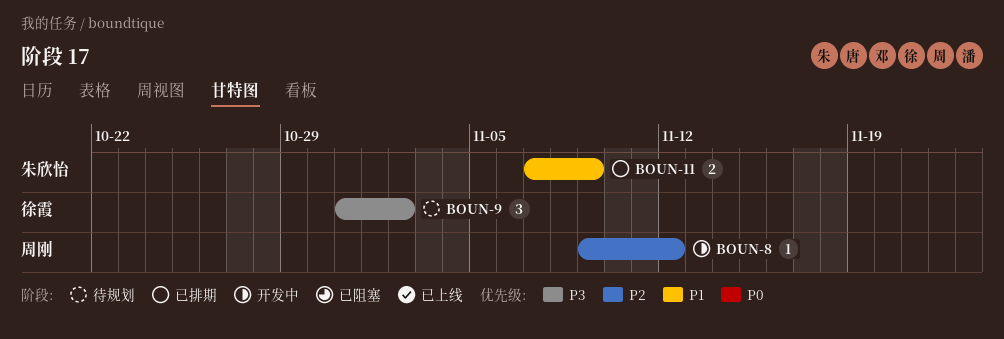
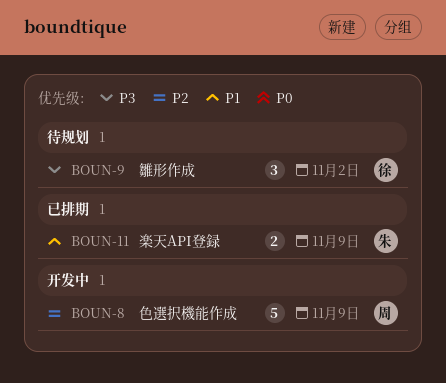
BOUN-8, estimate: 1 -> 5
BOUN-8, due: Nov 12 -> Nov 9

